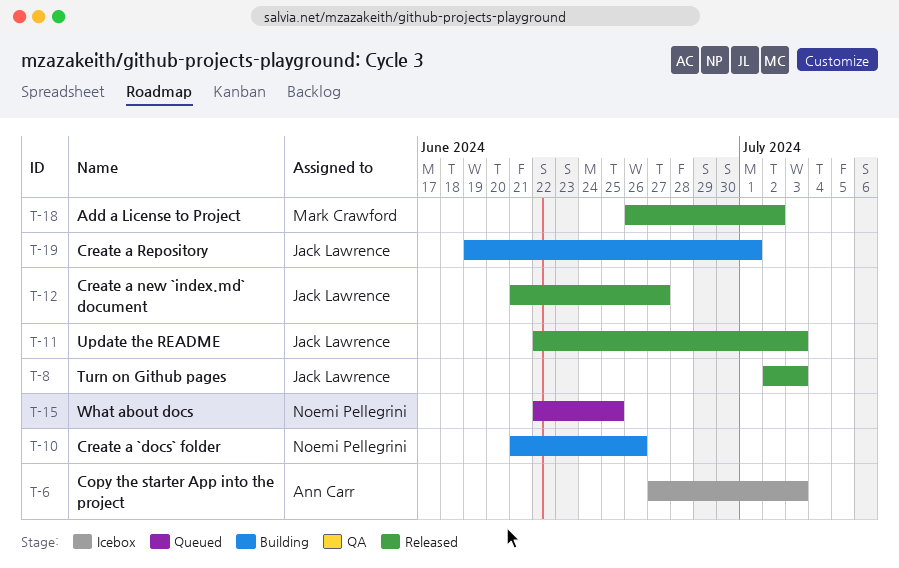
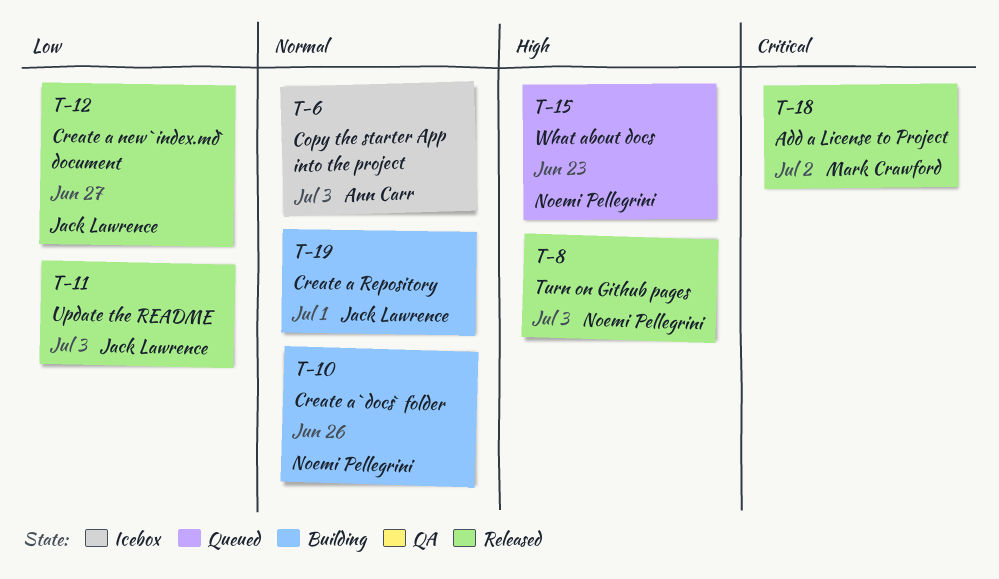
T-8, owner: Jack Lawrence -> Noemi Pellegrini
T-15, due: Jun 25 -> Jun 23

